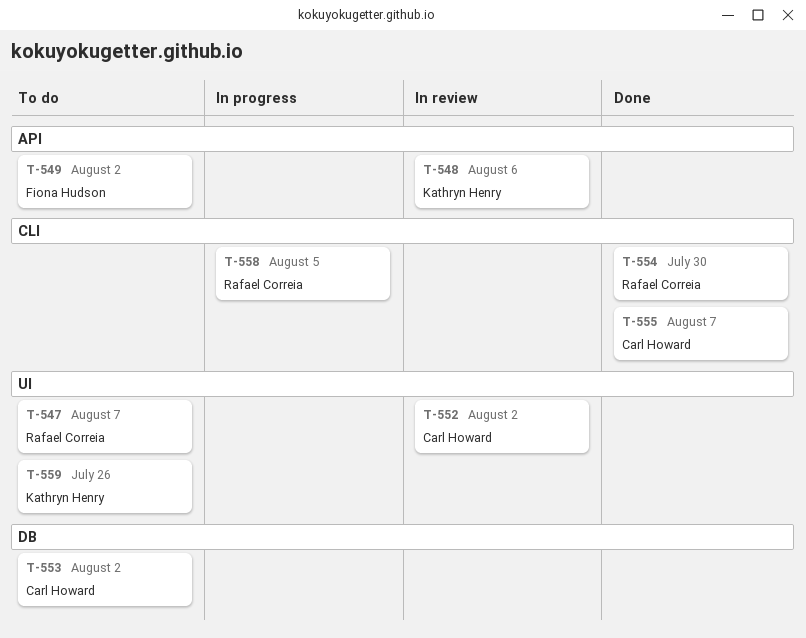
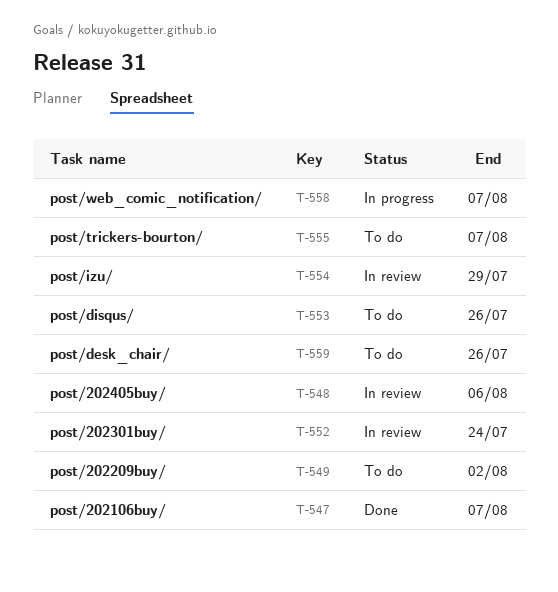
T-547, status: To do -> Done
T-552, due: Aug 2 -> Jul 24
T-553, due: Aug 2 -> Jul 26
T-554, status: Done -> In review
T-554, due: Jul 30 -> Jul 29
T-555, status: Done -> To do
T-558, due: Aug 5 -> Aug 7

